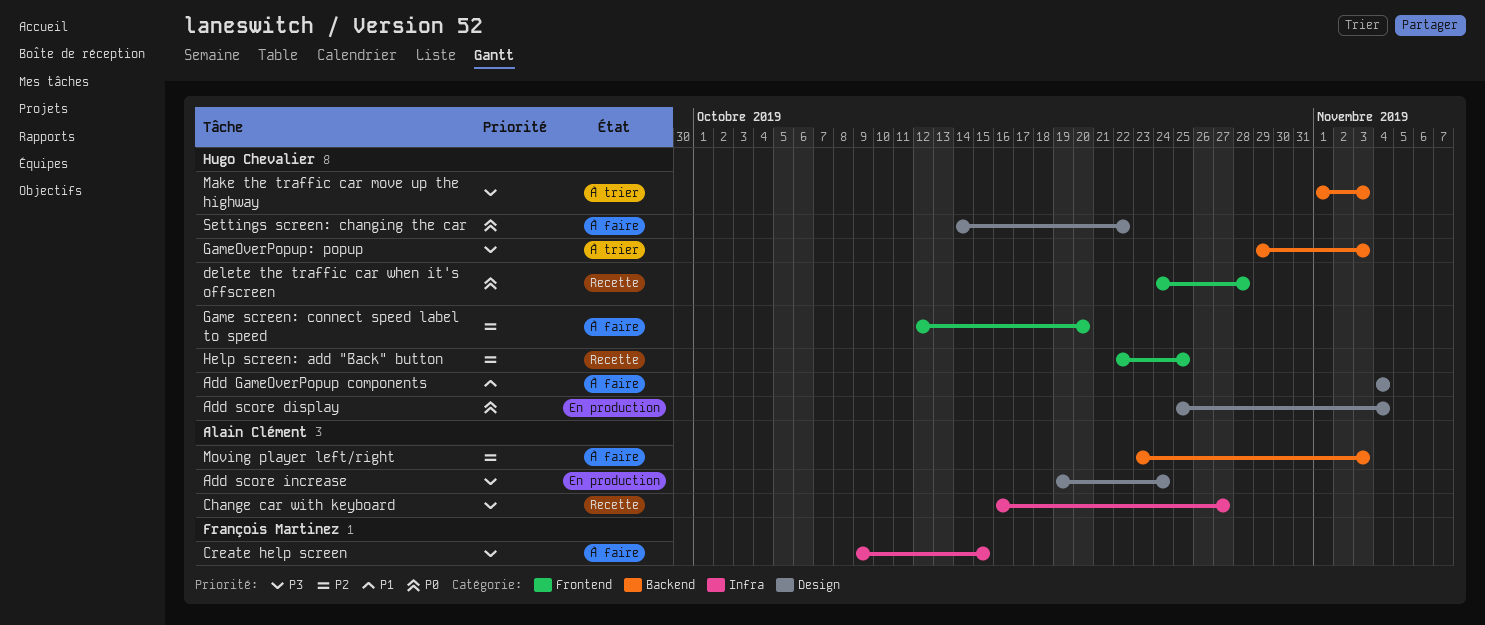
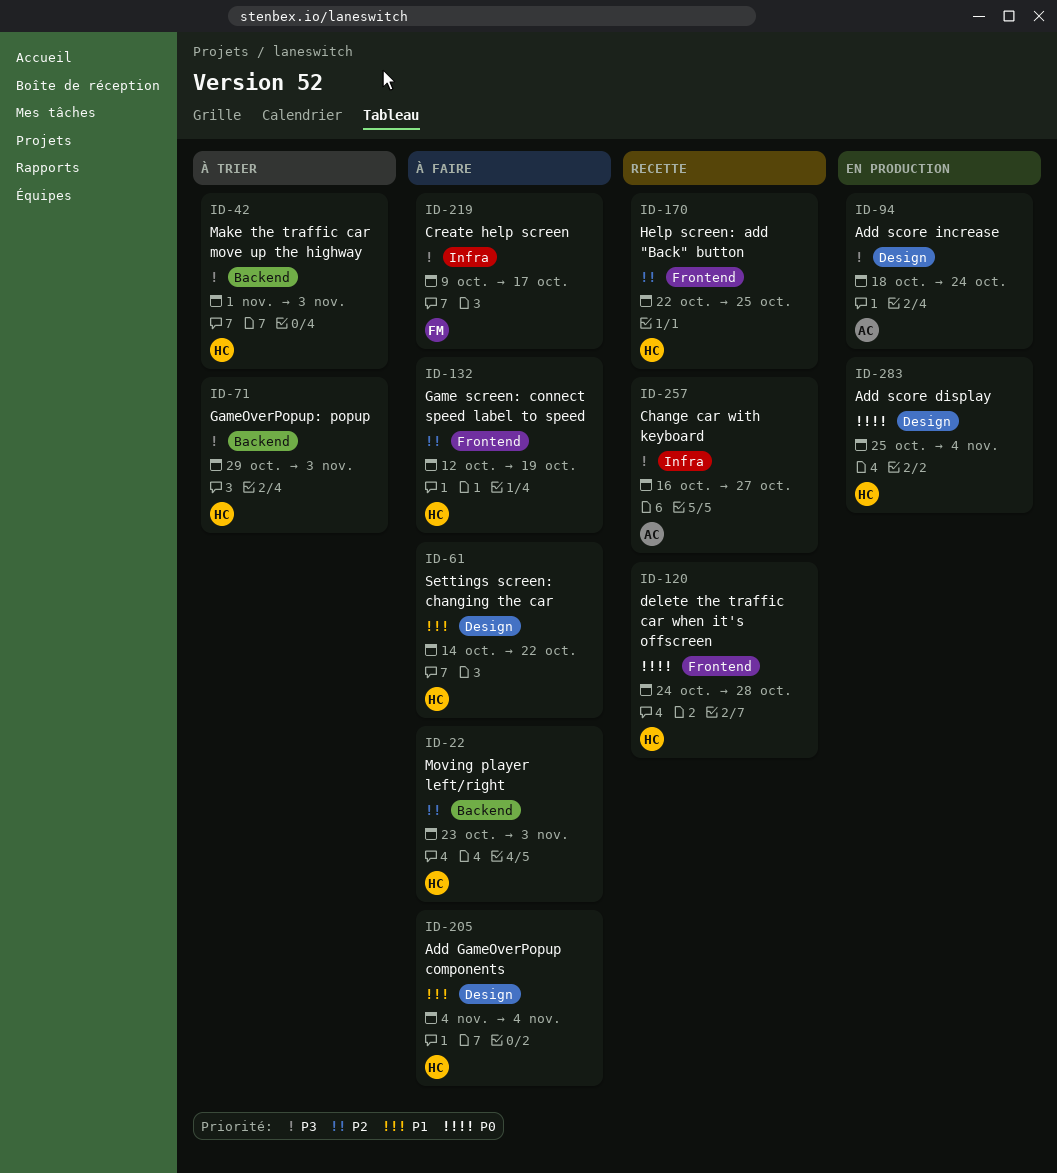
Add score increase, start: Oct 19 -> Oct 18
Create help screen, due: Oct 15 -> Oct 17
Game screen: connect speed label to speed, due: Oct 20 -> Oct 19
Moving player left/right, owner: Alain Clément -> Hugo Chevalier
Settings screen: changing the car, priority: P0 -> P1

